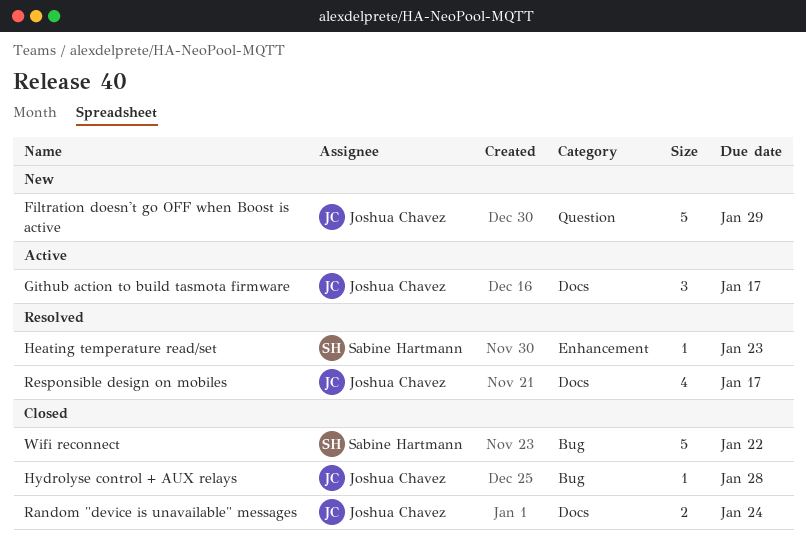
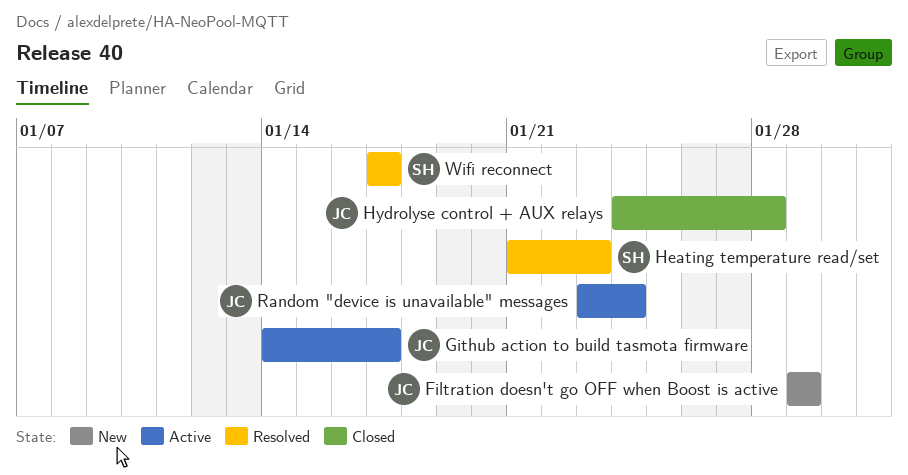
Random "device is unavailable" messages, status: Closed -> Active
Responsible design on mobiles: present -> none
Wifi reconnect, status: Closed -> Resolved
Wifi reconnect, due: Jan 22 -> Jan 17

